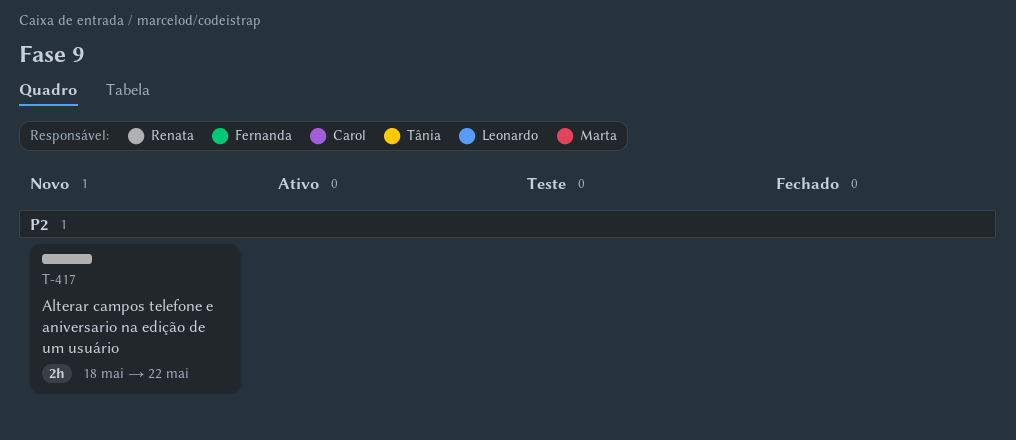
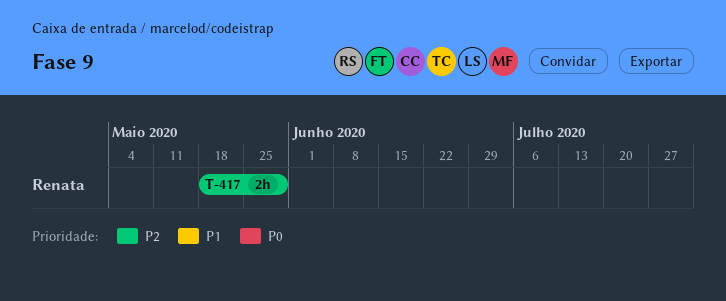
T-417, due: May 22 -> May 29

